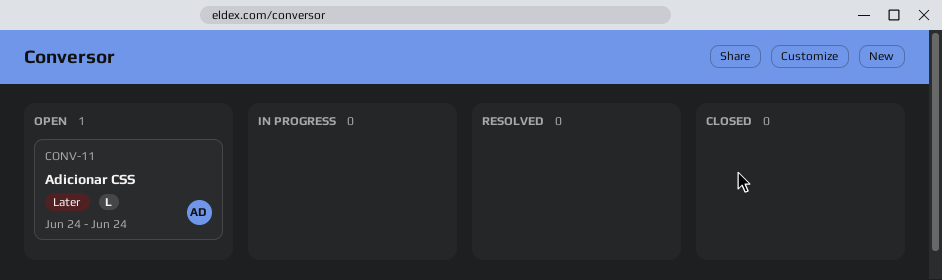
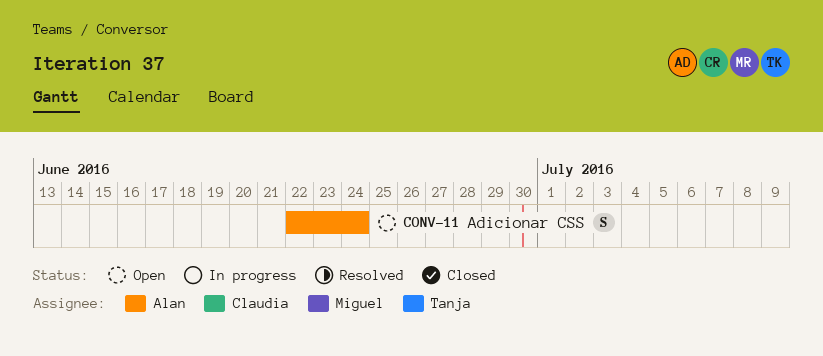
CONV-11, estimate: L -> S
CONV-11, start: Jun 24 -> Jun 22

